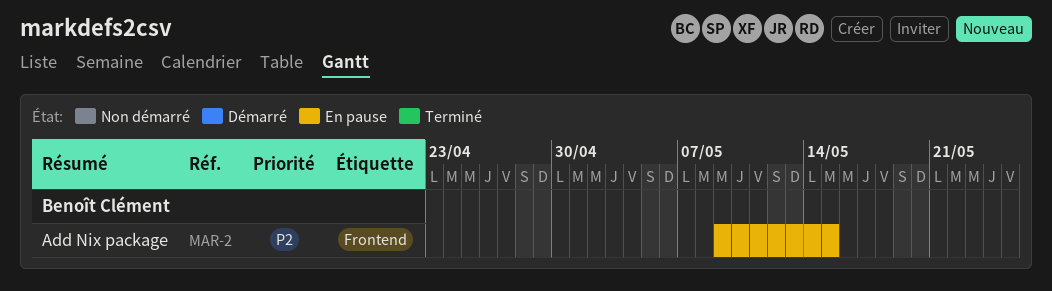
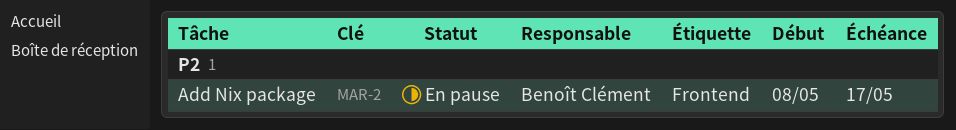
MAR-2, start: May 9 -> May 8
MAR-2, due: May 15 -> May 17

